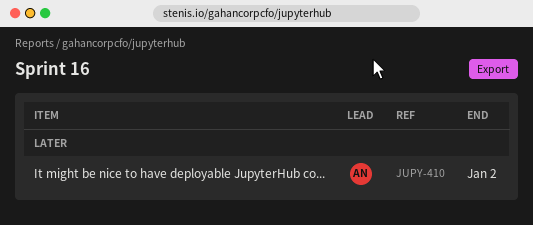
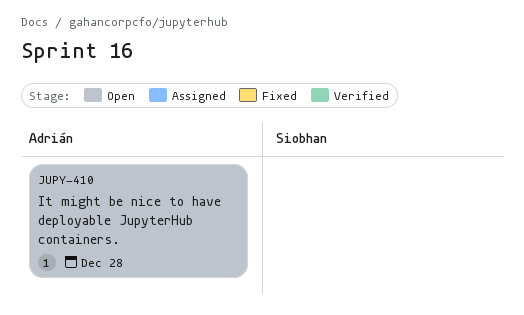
JUPY-410, due: Jan 2 -> Dec 28

